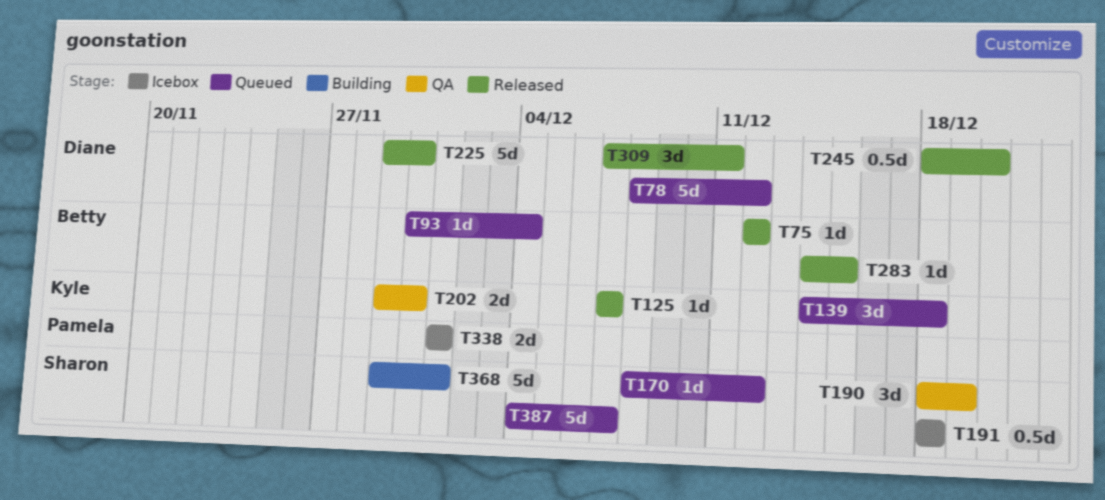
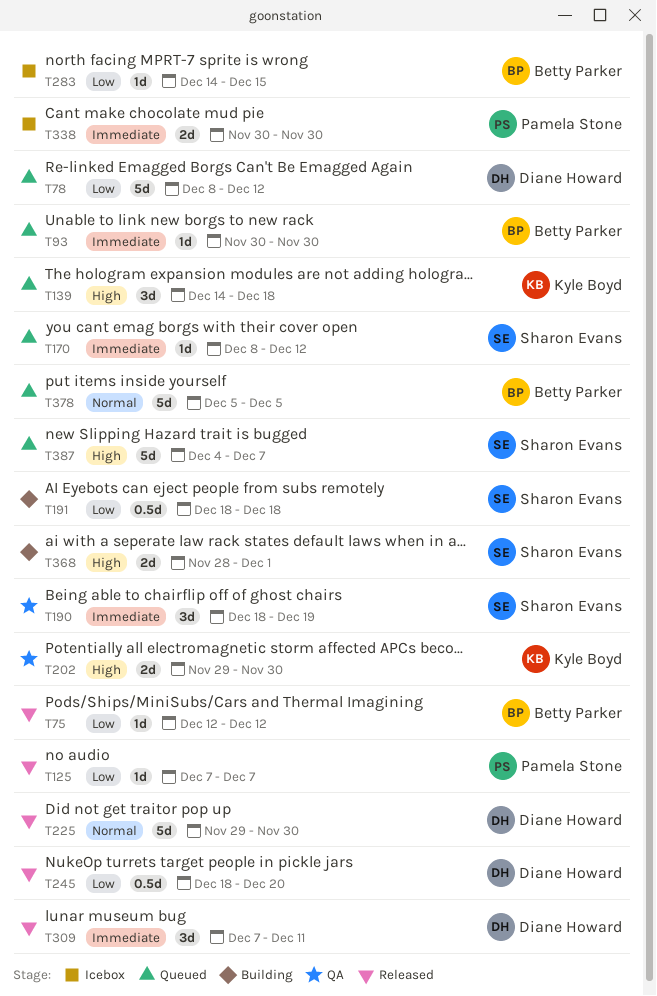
T93, due: Dec 4 -> Nov 30
T125, owner: Kyle Boyd -> Pamela Stone
T191, status: Icebox -> Building
T283, status: Released -> Icebox
T338, start: Dec 1 -> Nov 30
T338, due: Dec 1 -> Nov 30
T368, estimate: 5d -> 2d
T368, start: Nov 29 -> Nov 28
T378: none -> present

